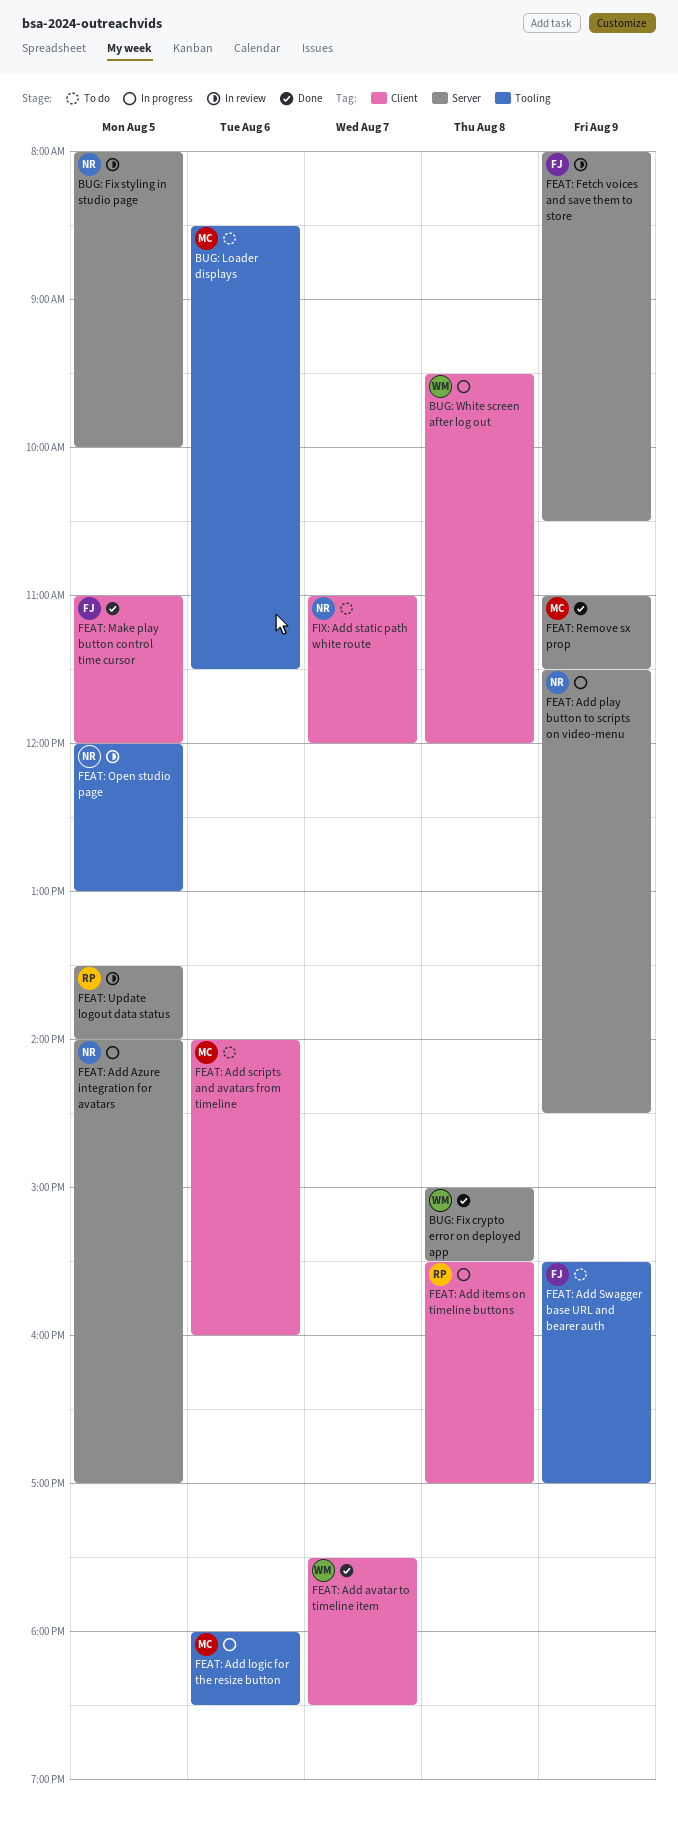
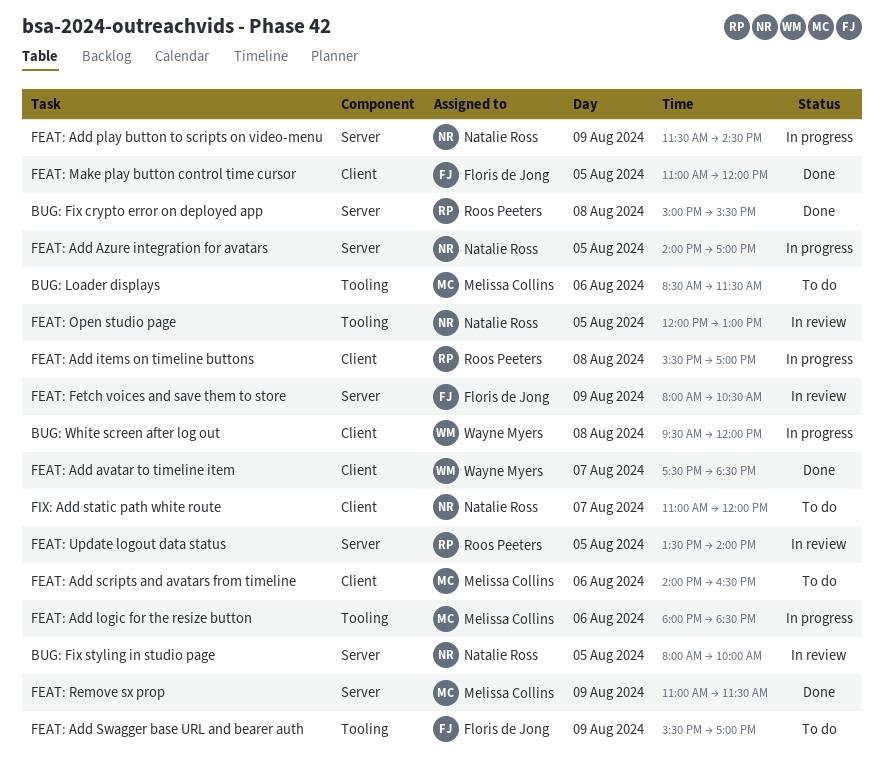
BUG: Fix crypto error on deployed app, owner: Wayne Myers -> Roos Peeters
FEAT: Add scripts and avatars from timeline, ends: 16:00 -> 16:30

